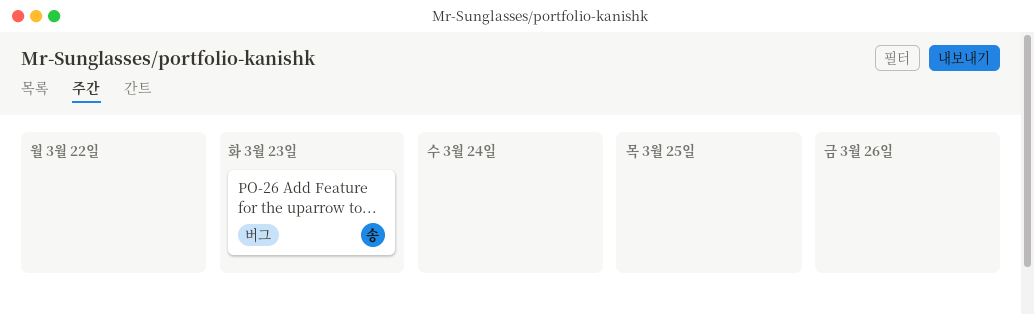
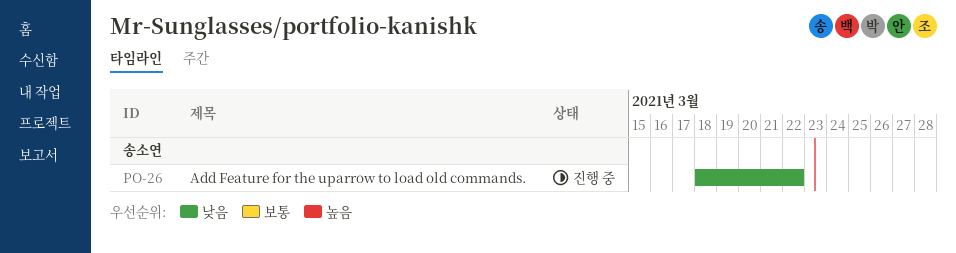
PO-26, due: Mar 23 -> Mar 22

